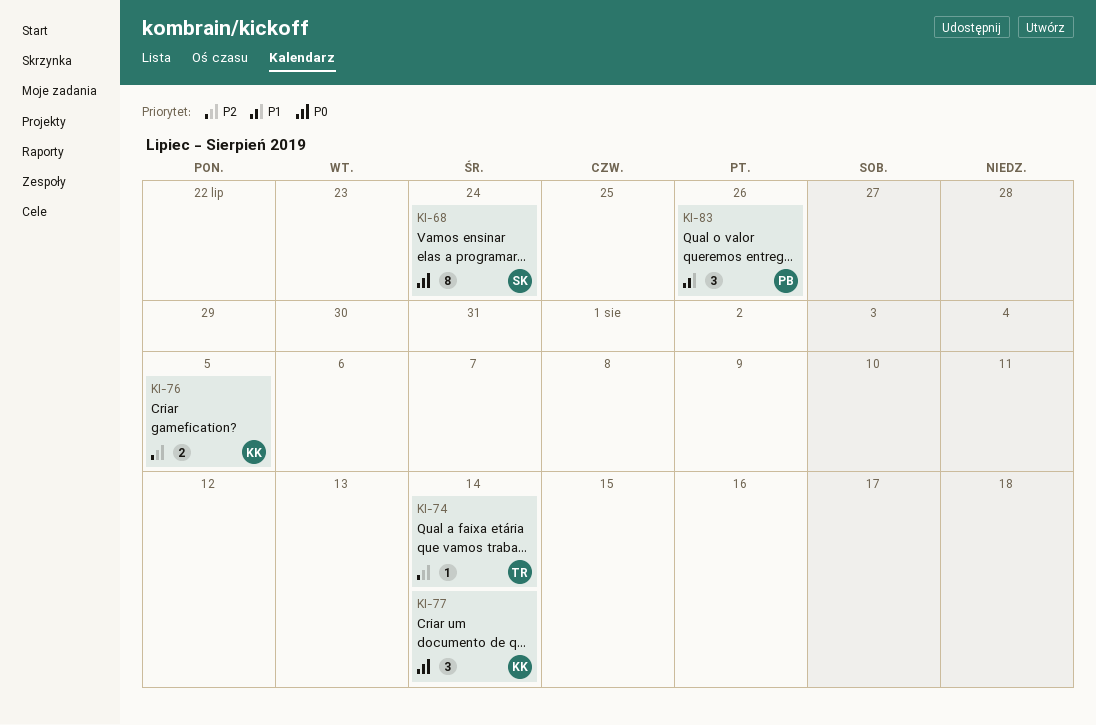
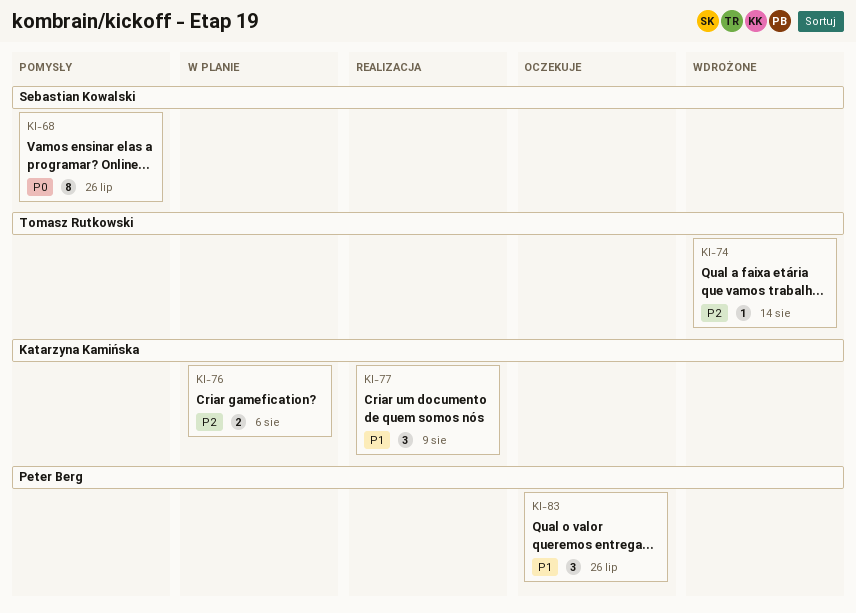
KI-68, due: Jul 24 -> Jul 26
KI-76, due: Aug 5 -> Aug 6
KI-77, priority: P0 -> P1
KI-77, due: Aug 14 -> Aug 9

